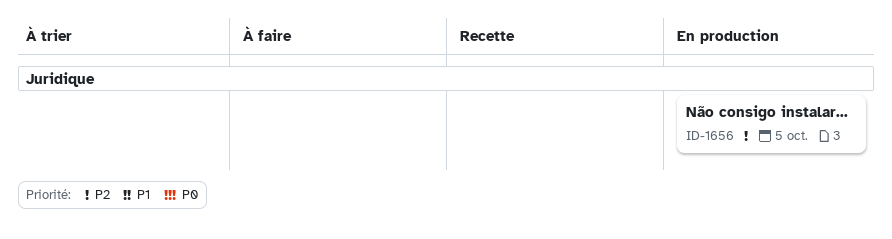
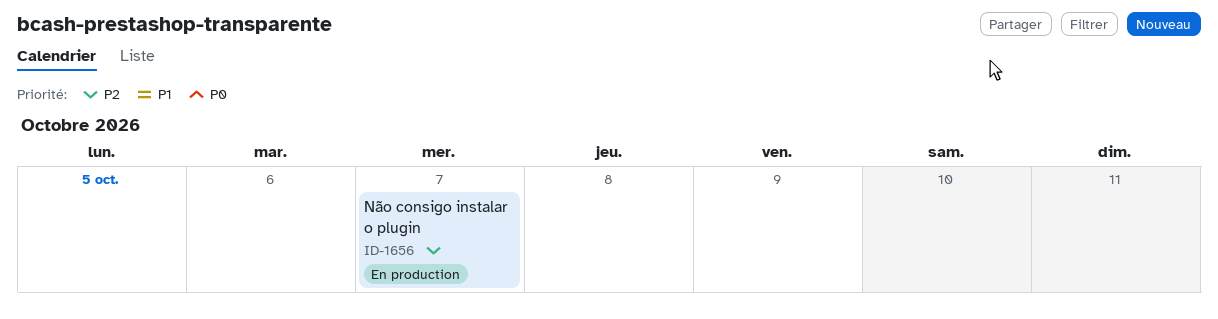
ID-1656, due: Oct 5 -> Oct 7

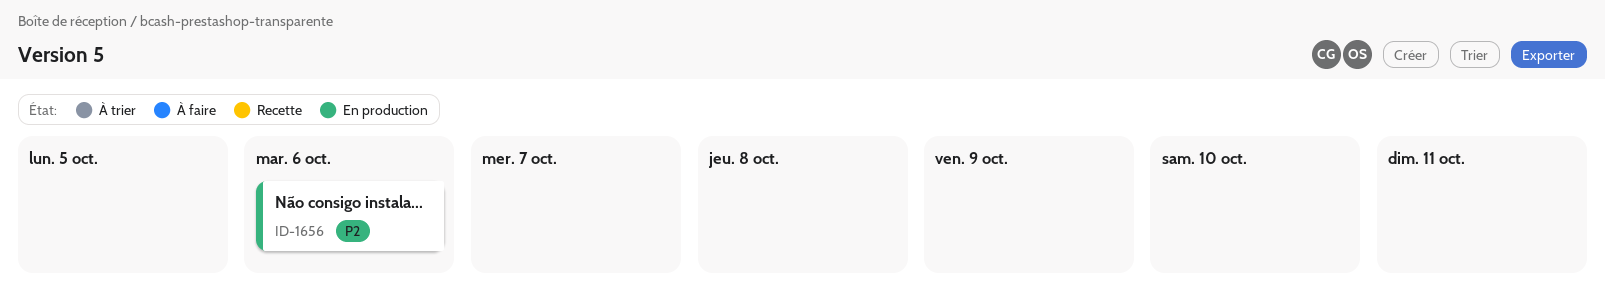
ID-1656, due: Oct 7 -> Oct 6

